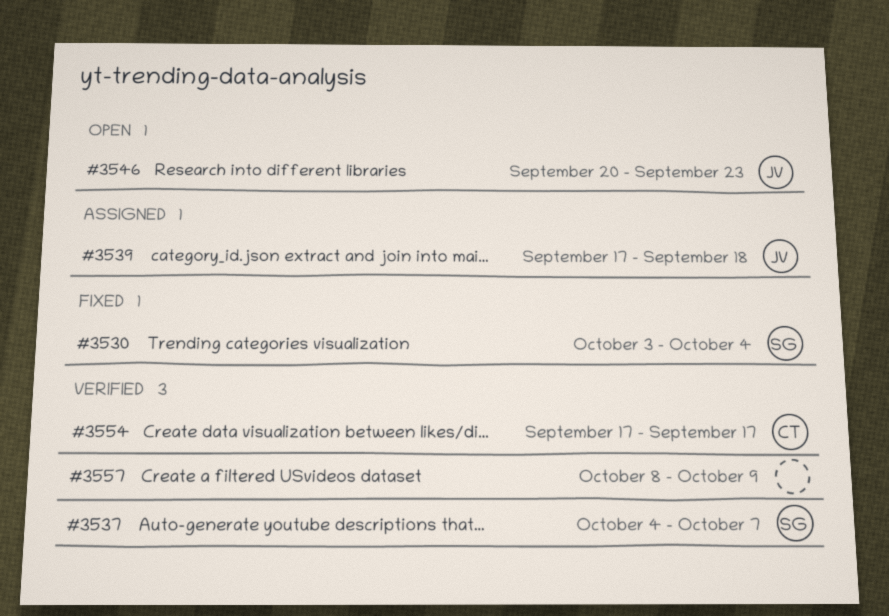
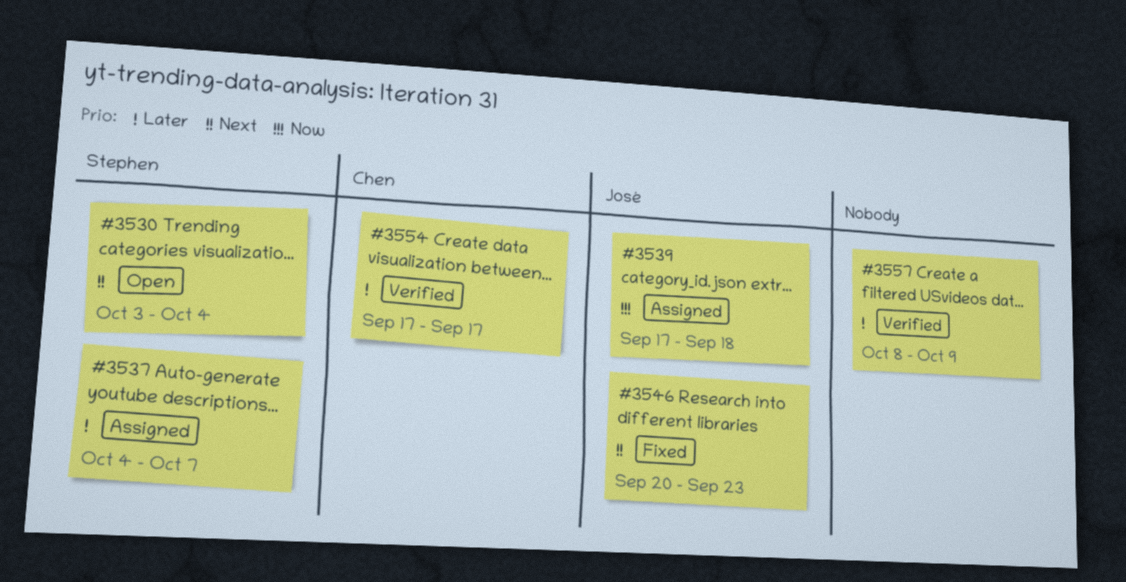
#3530, status: Fixed -> Open
#3537, status: Verified -> Assigned
#3546, status: Open -> Fixed

